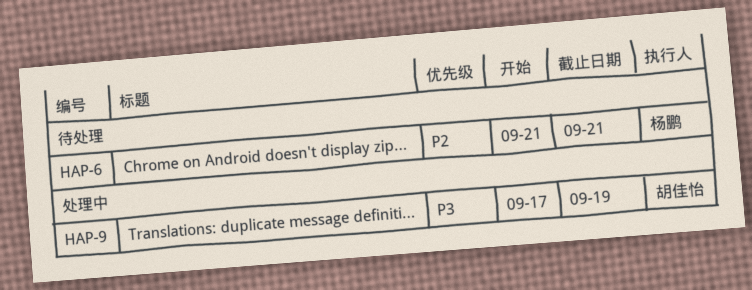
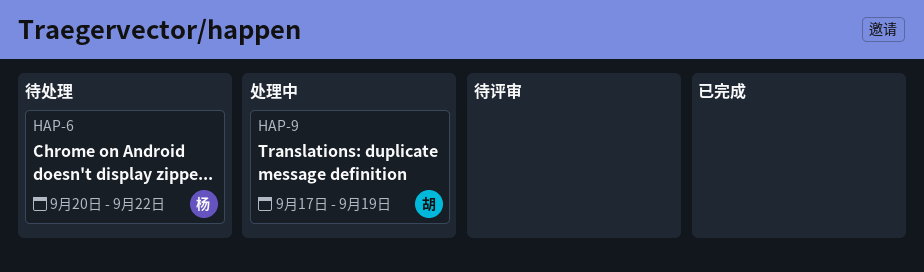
HAP-6, start: Sep 21 -> Sep 20
HAP-6, due: Sep 21 -> Sep 22

